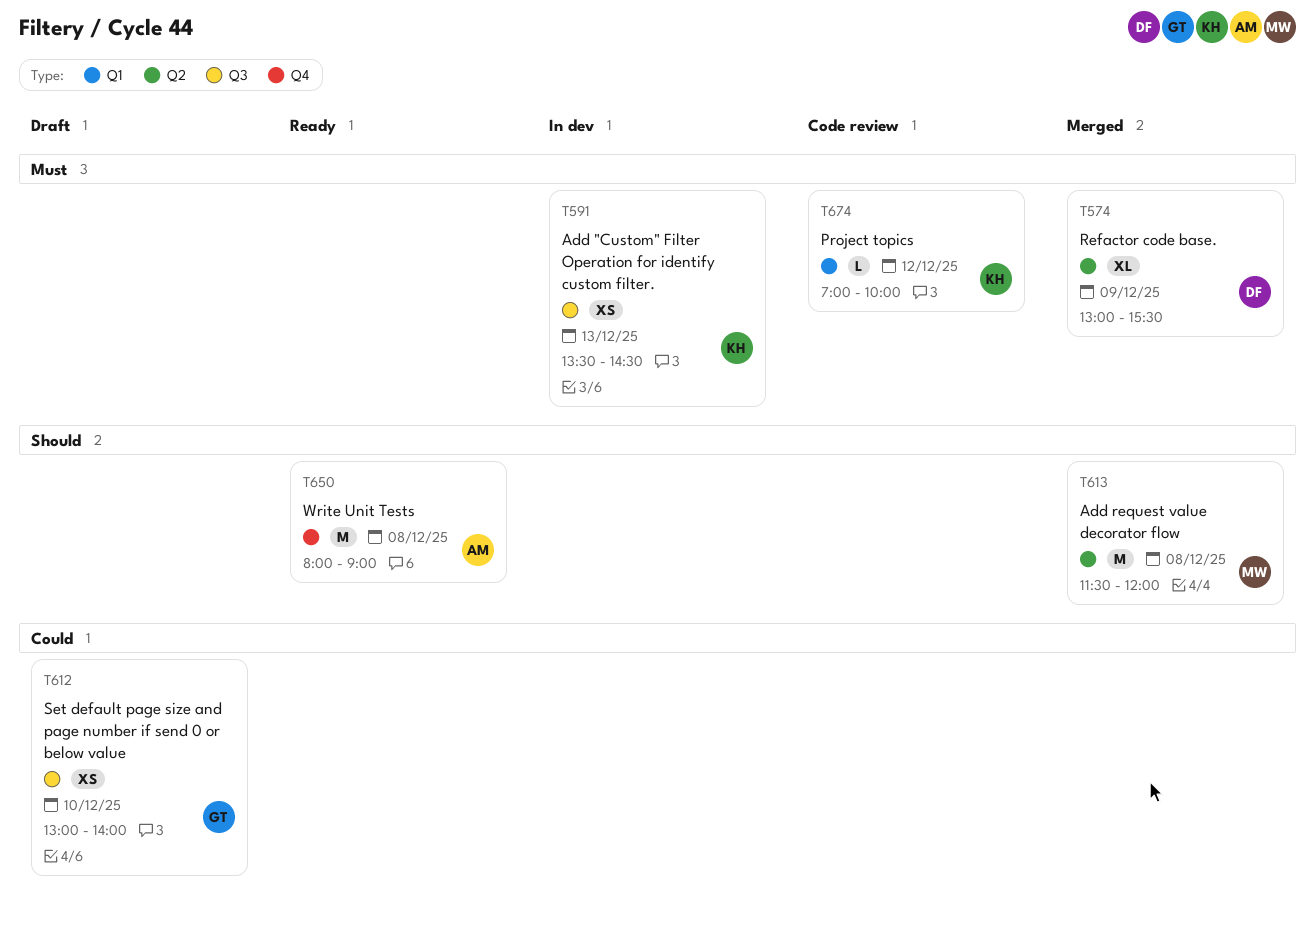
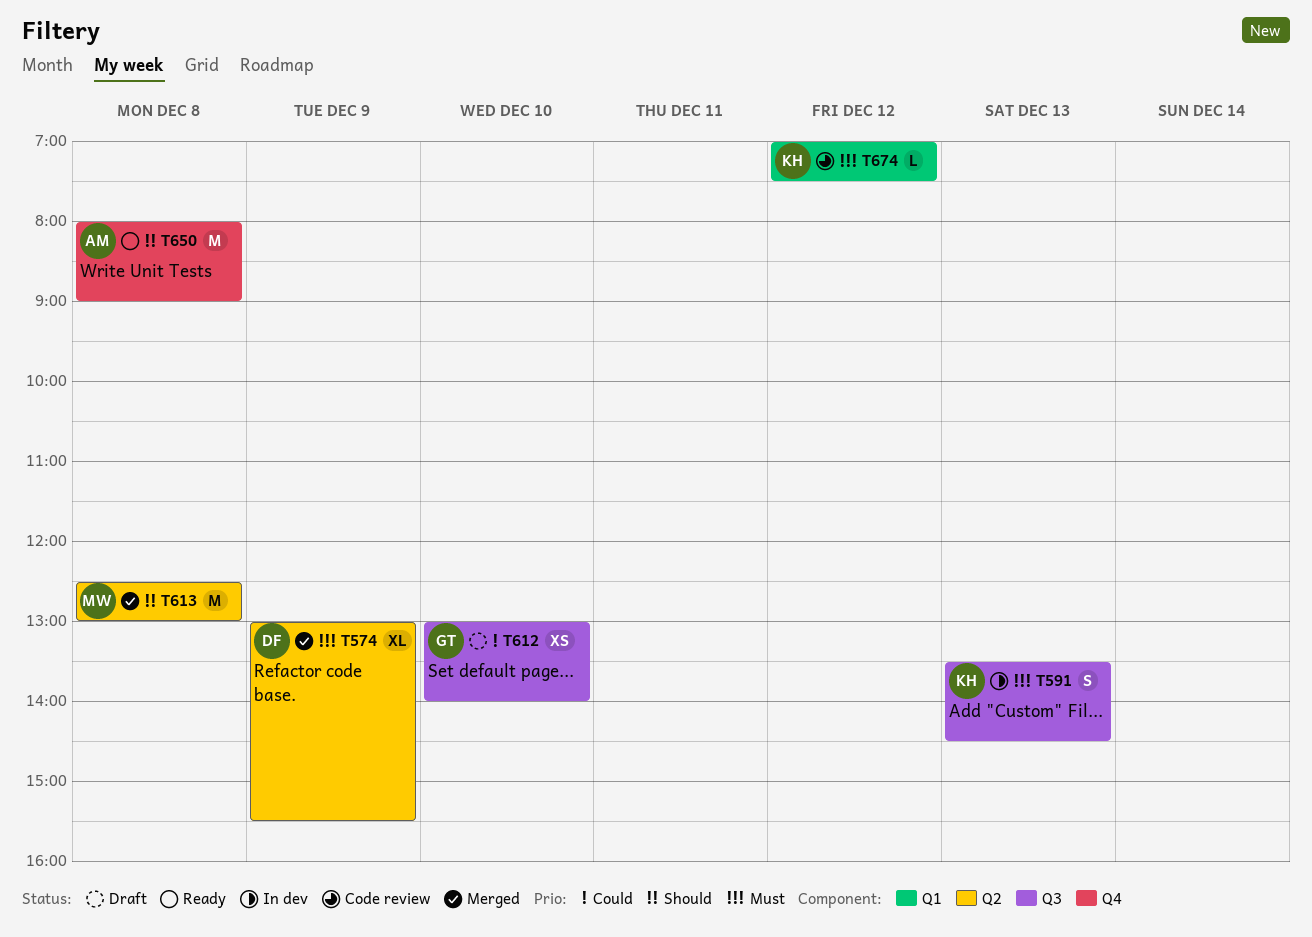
T591, estimate: XS -> S
T613, begins: 11:30 -> 12:30
T613, ends: 12:00 -> 13:00
T674, ends: 10:00 -> 07:30

